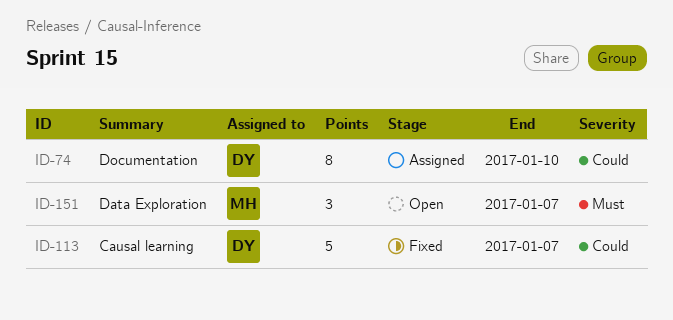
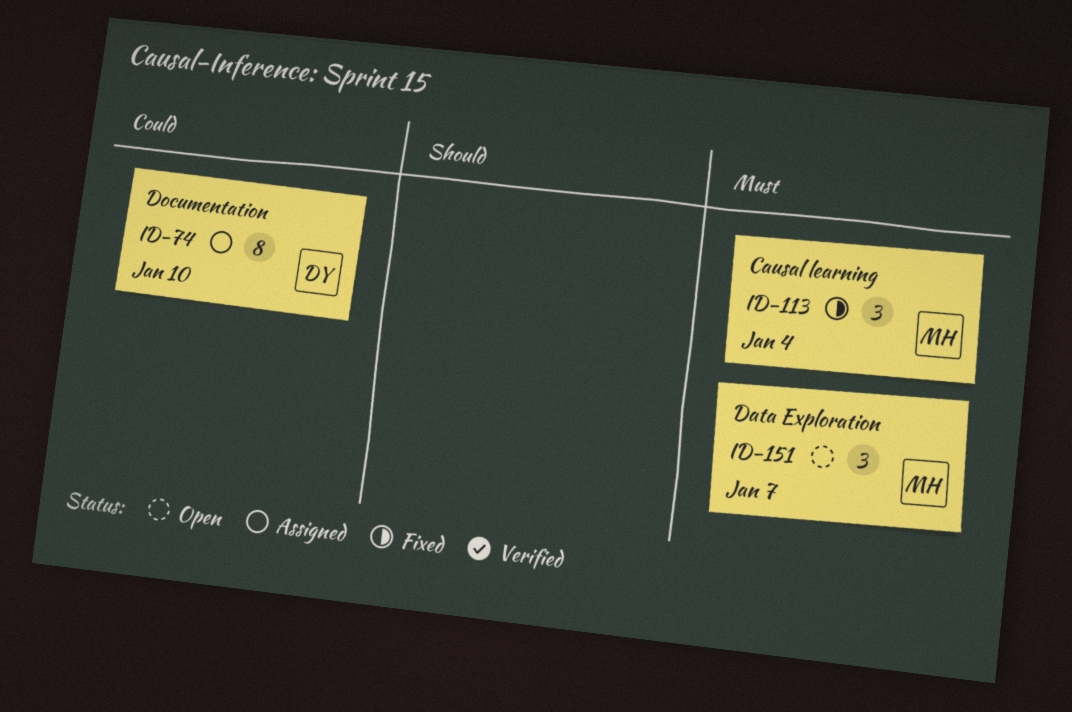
ID-113, owner: DY -> MH
ID-113, priority: Could -> Must
ID-113, estimate: 5 -> 3
ID-113, due: Jan 7 -> Jan 4

